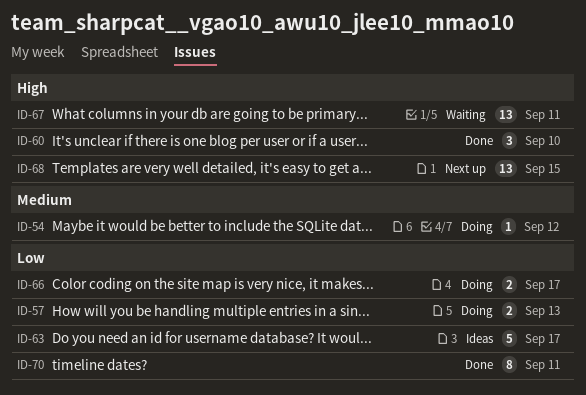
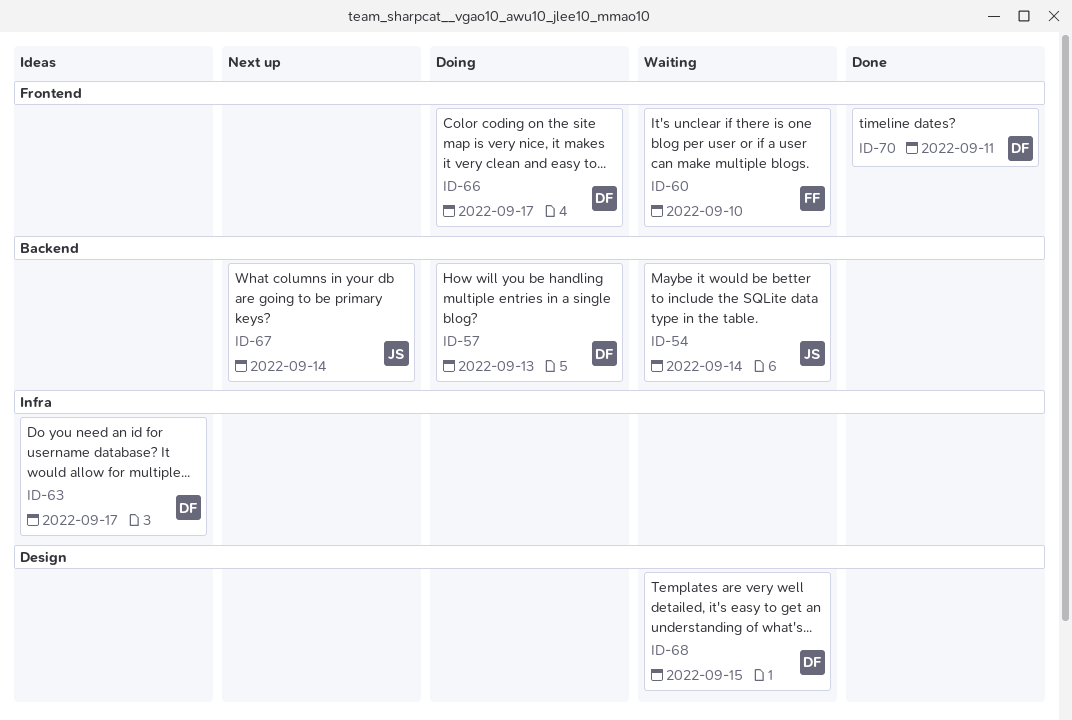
ID-54, status: Doing -> Waiting
ID-54, due: Sep 12 -> Sep 14
ID-60, status: Done -> Waiting
ID-67, status: Waiting -> Next up
ID-67, due: Sep 11 -> Sep 14
ID-68, status: Next up -> Waiting

